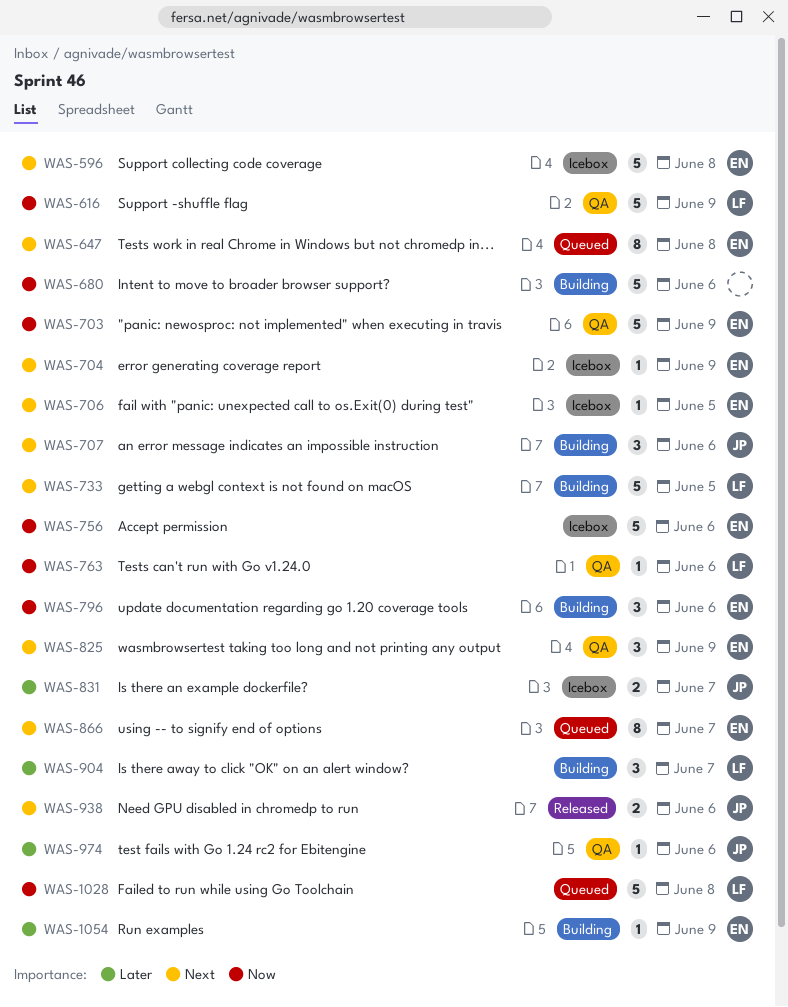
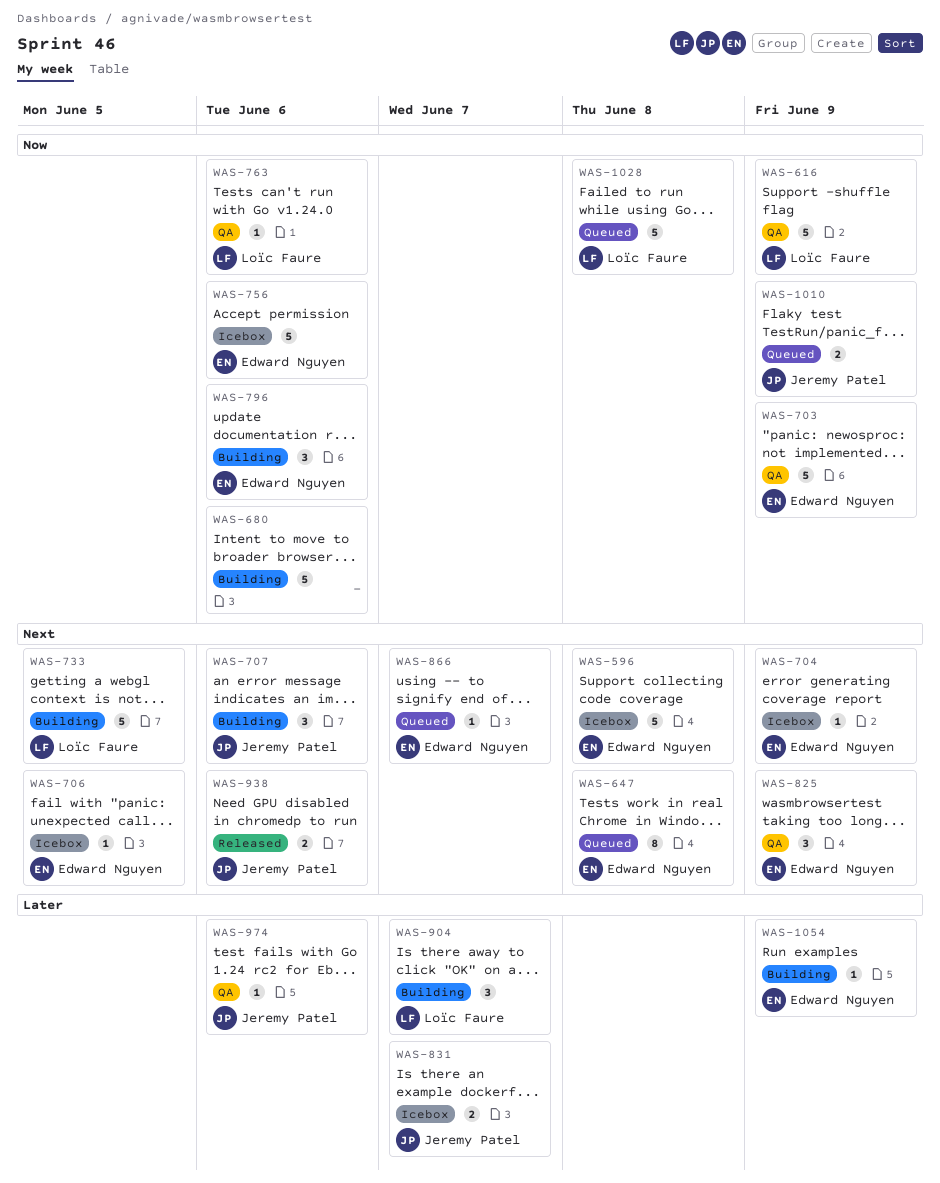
WAS-866, estimate: 8 -> 1
WAS-1010: none -> present

